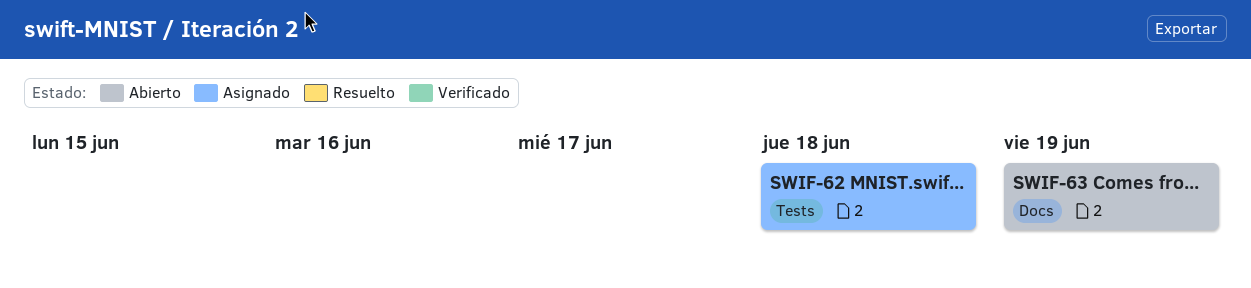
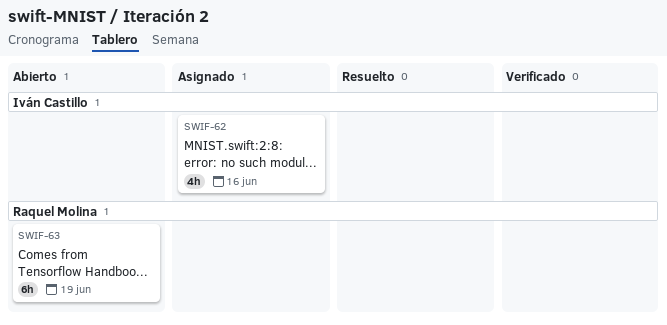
SWIF-62, due: Jun 18 -> Jun 16

